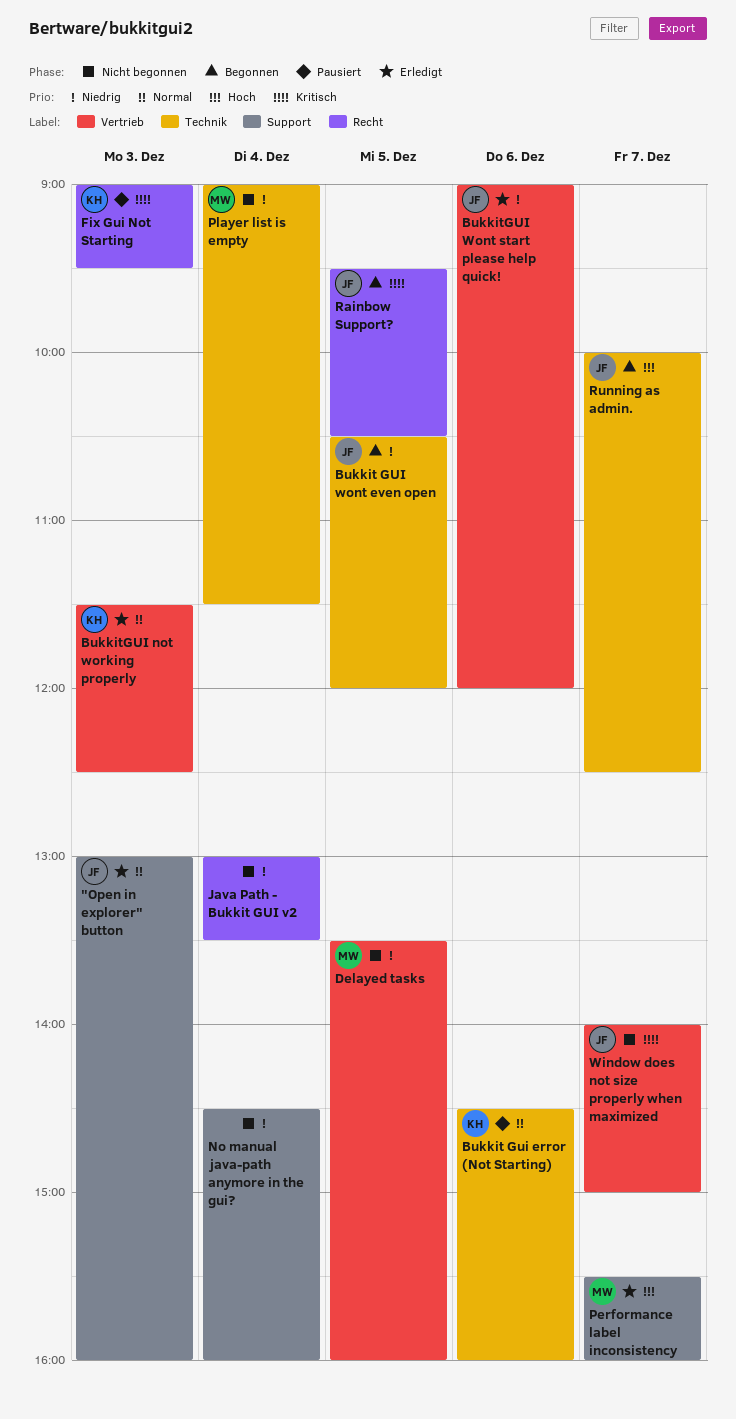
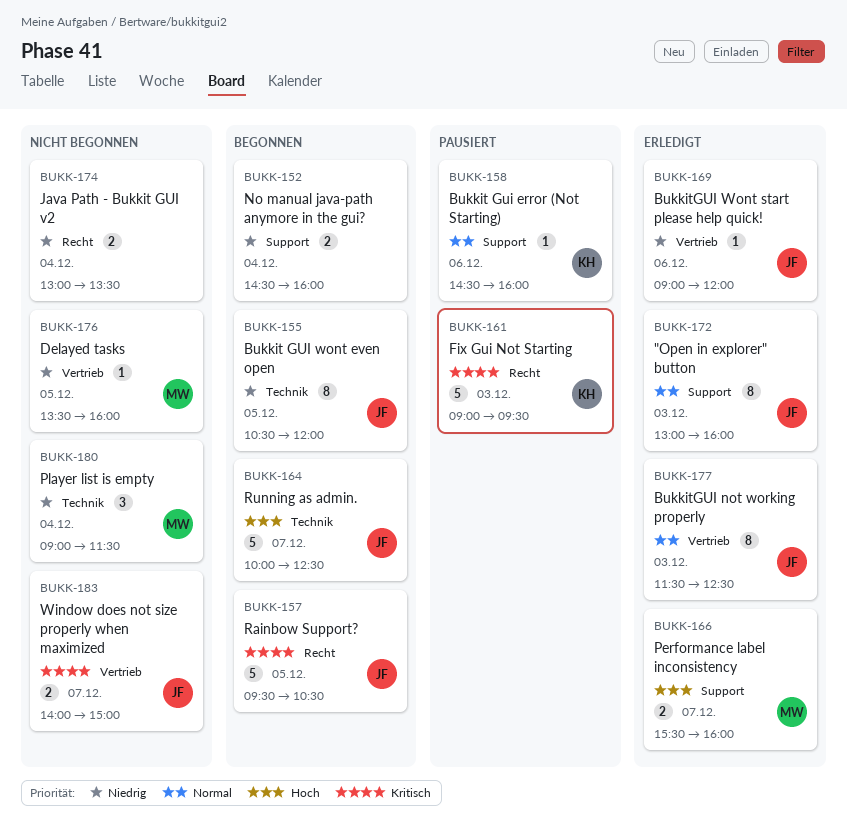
Bukkit Gui error (Not Starting), label: Technik -> Support
BukkitGUI not working properly, owner: KH -> JF
No manual java-path anymore in the gui?, status: Nicht begonnen -> Begonnen

